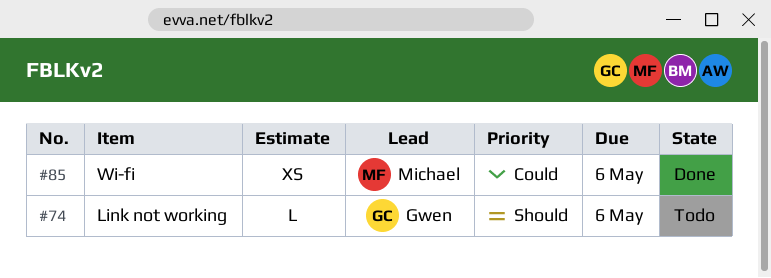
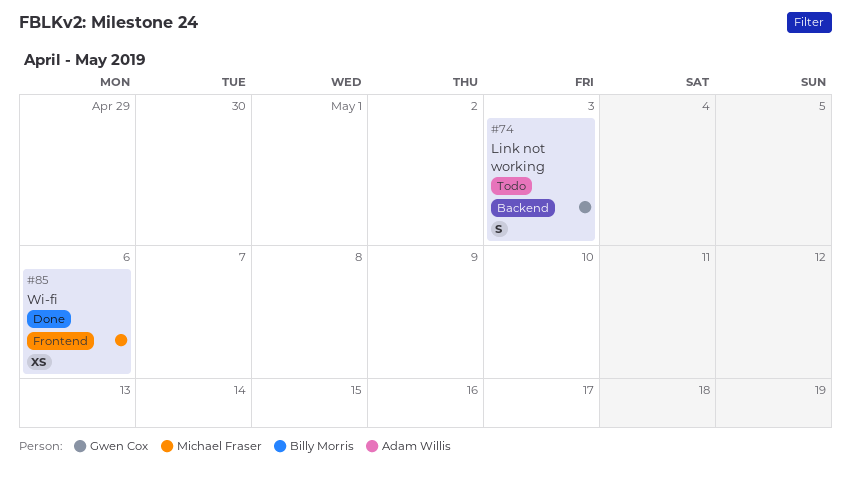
#74, estimate: L -> S
#74, due: May 6 -> May 3

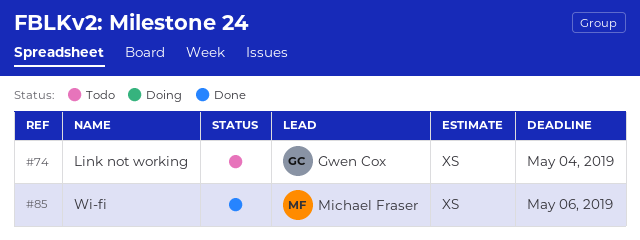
#74, estimate: S -> XS
#74, due: May 3 -> May 4

